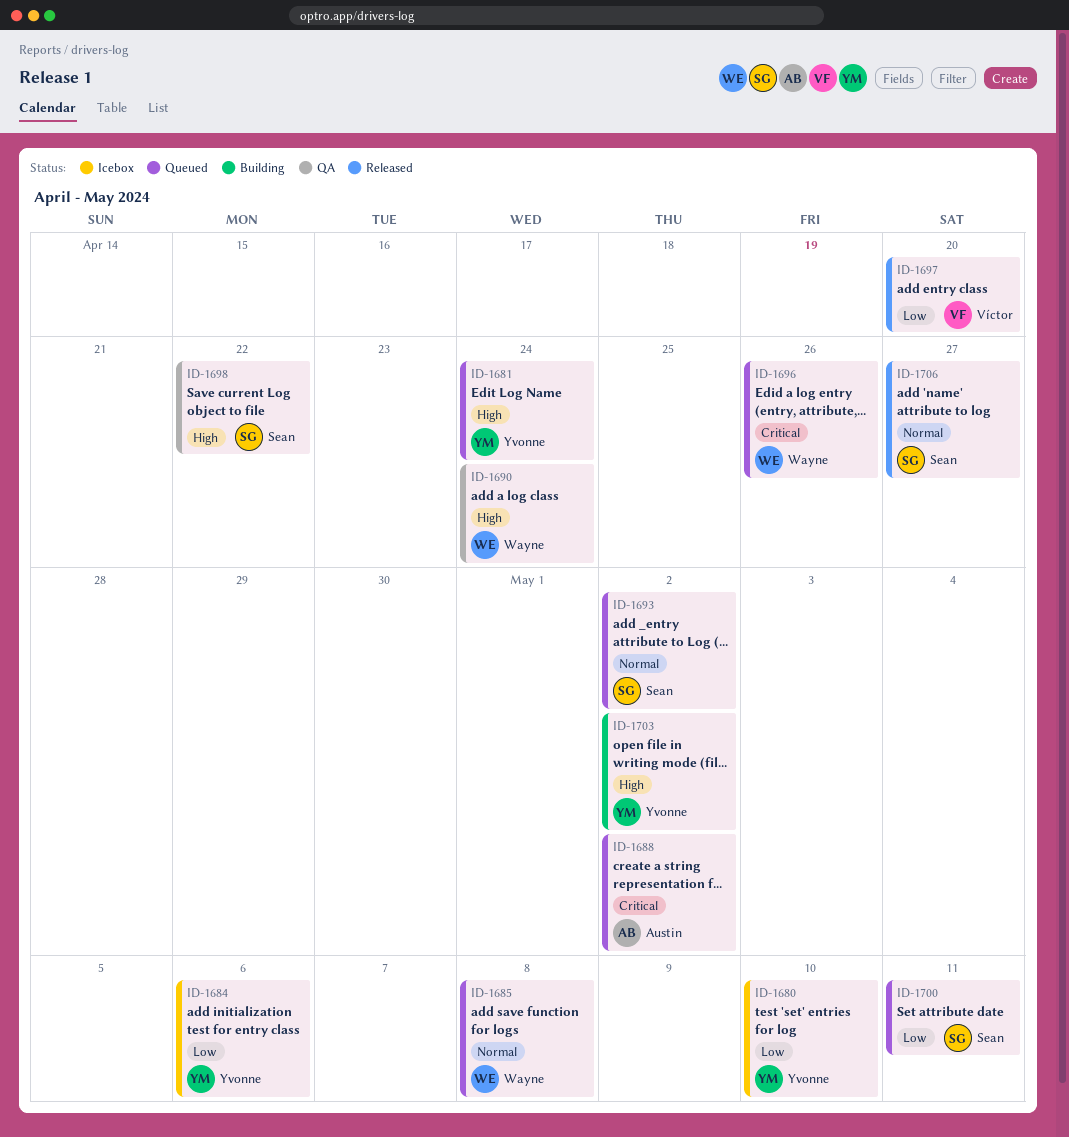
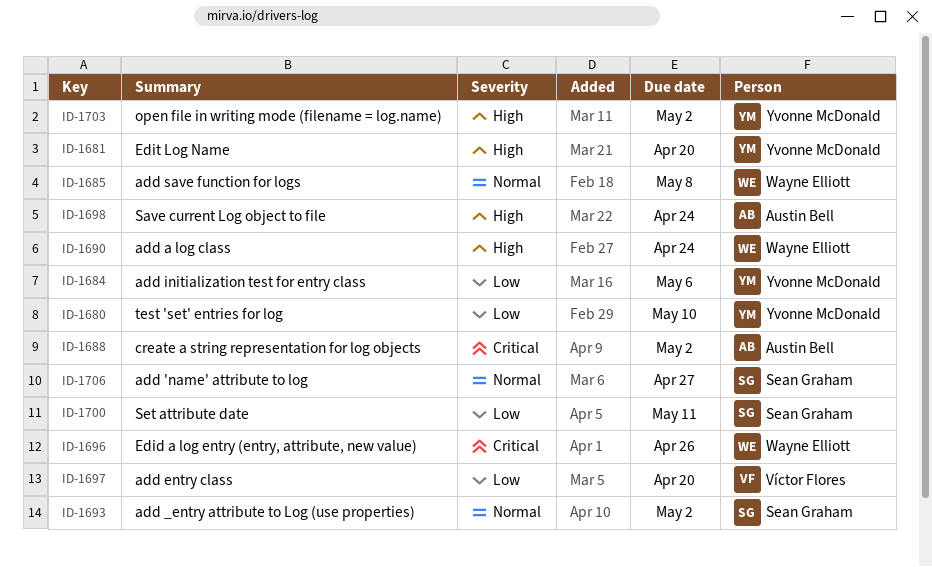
ID-1681, due: Apr 24 -> Apr 20
ID-1698, owner: Sean Graham -> Austin Bell
ID-1698, due: Apr 22 -> Apr 24

